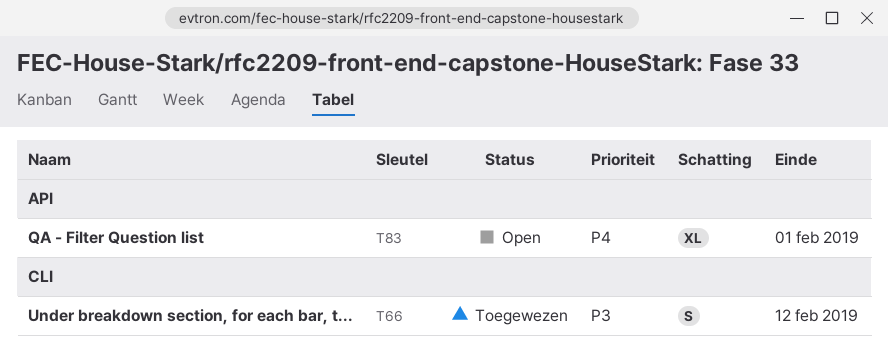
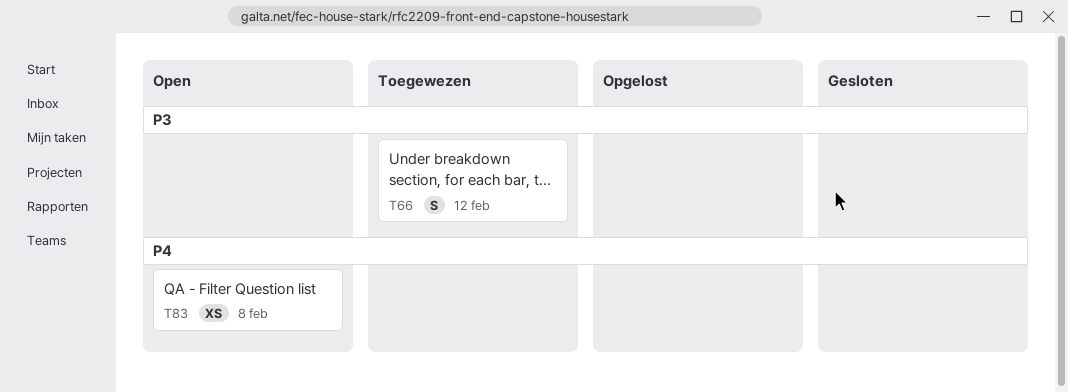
T83, estimate: XL -> XS
T83, due: Feb 1 -> Feb 8

